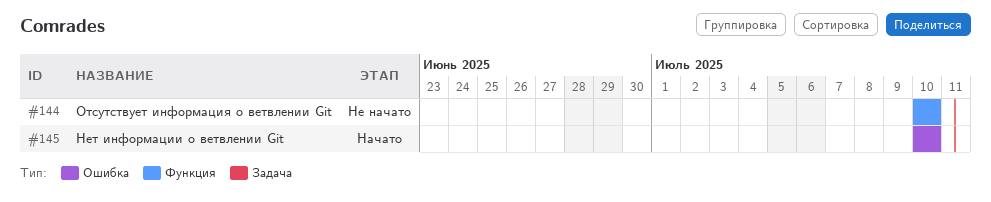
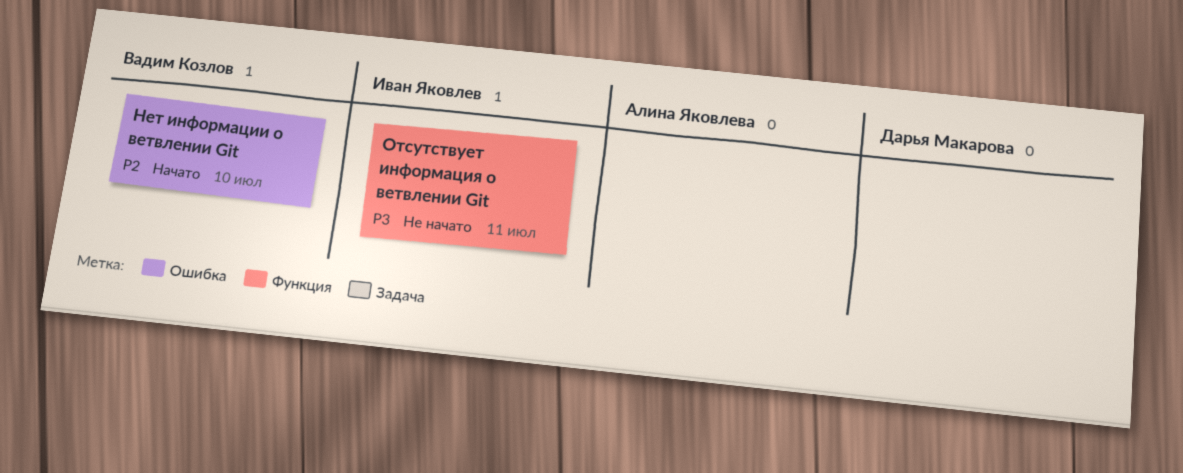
Отсутствует информация о ветвлении Git, due: Jul 10 -> Jul 11

